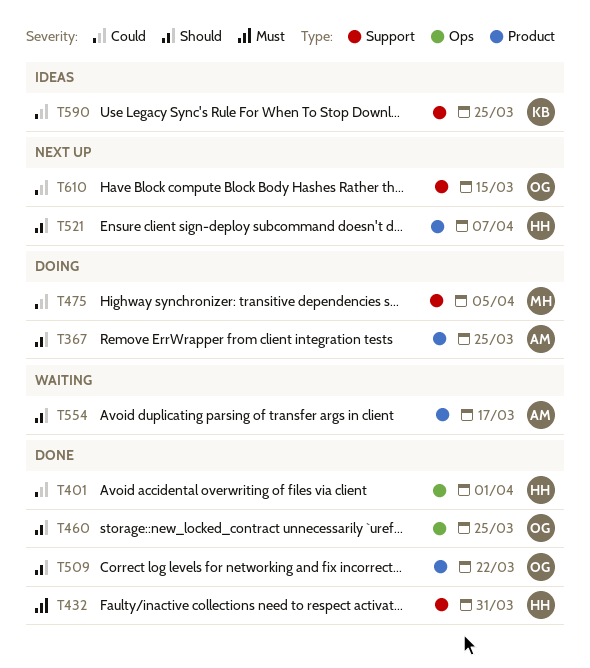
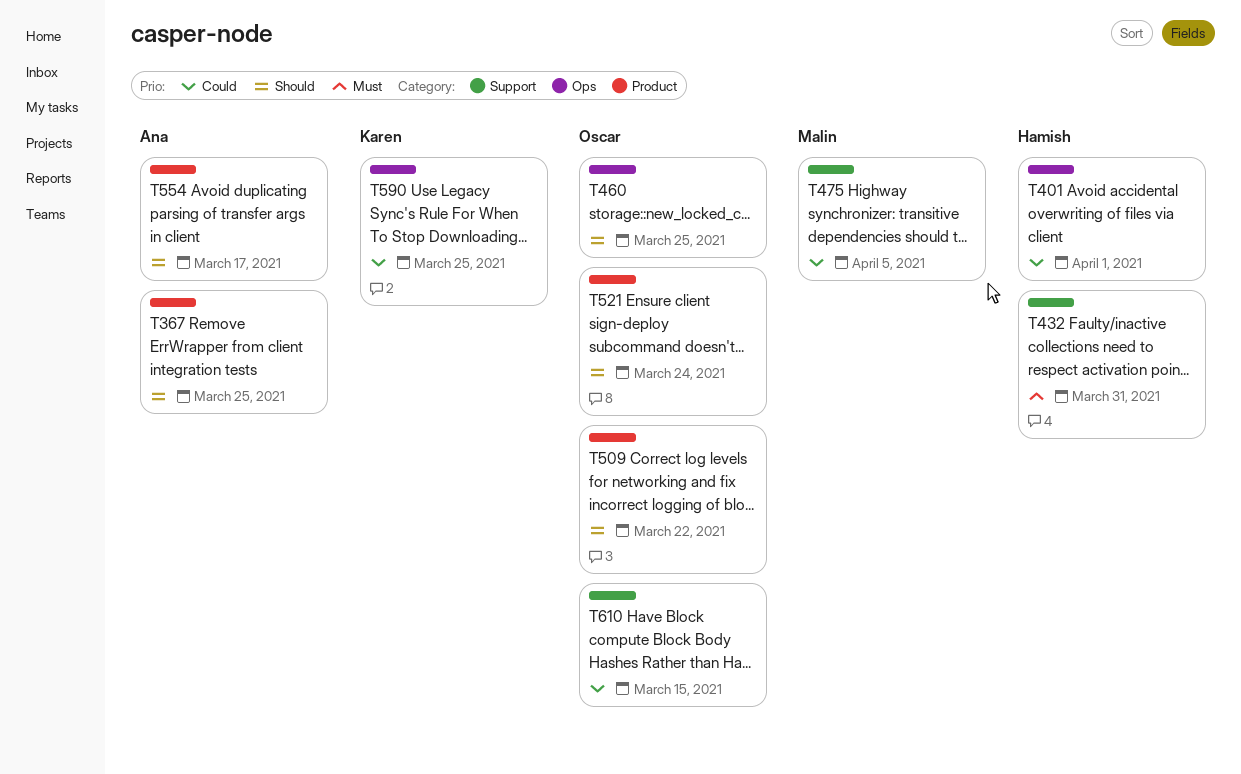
T521, owner: Hamish -> Oscar
T521, due: Apr 7 -> Mar 24
T590, label: Support -> Ops

